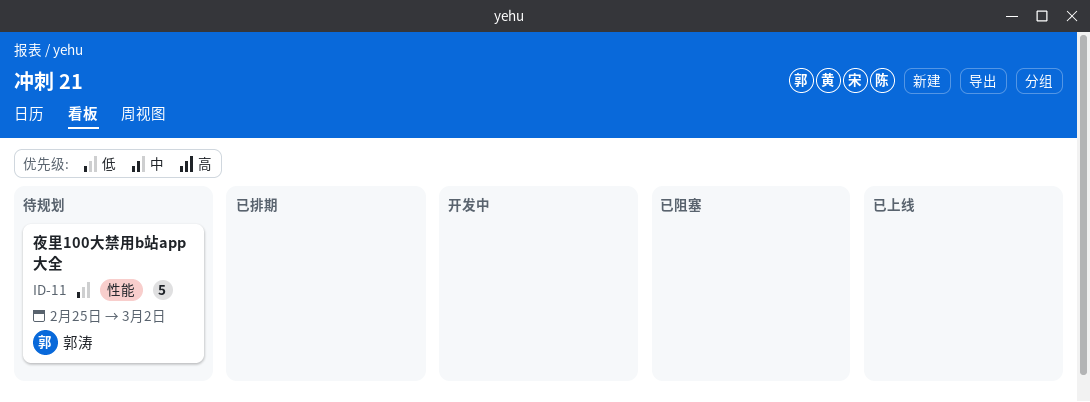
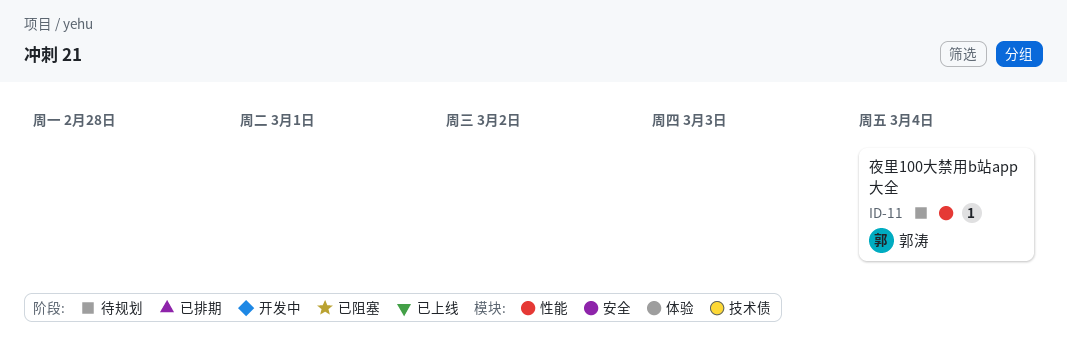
ID-11, estimate: 5 -> 1
ID-11, due: Mar 2 -> Mar 4

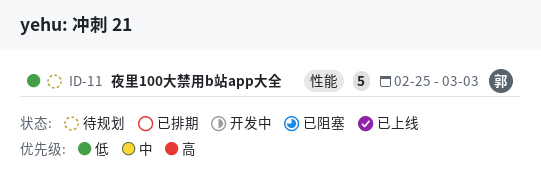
ID-11, estimate: 1 -> 5
ID-11, due: Mar 4 -> Mar 3

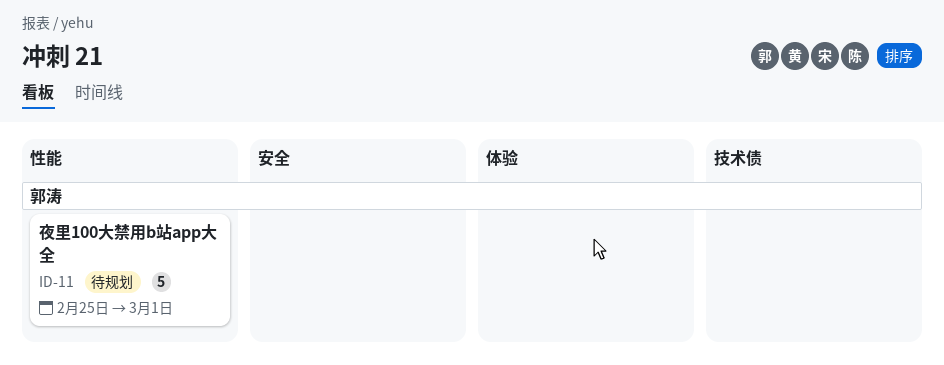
ID-11, due: Mar 3 -> Mar 1

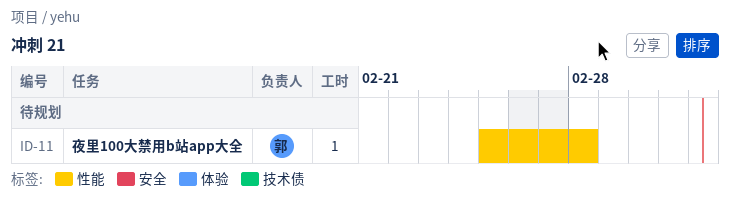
ID-11, estimate: 5 -> 1
ID-11, due: Mar 1 -> Feb 28

